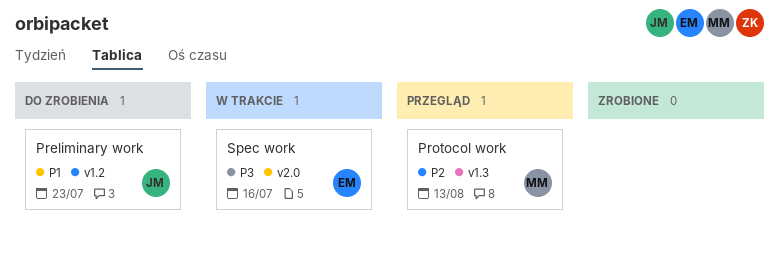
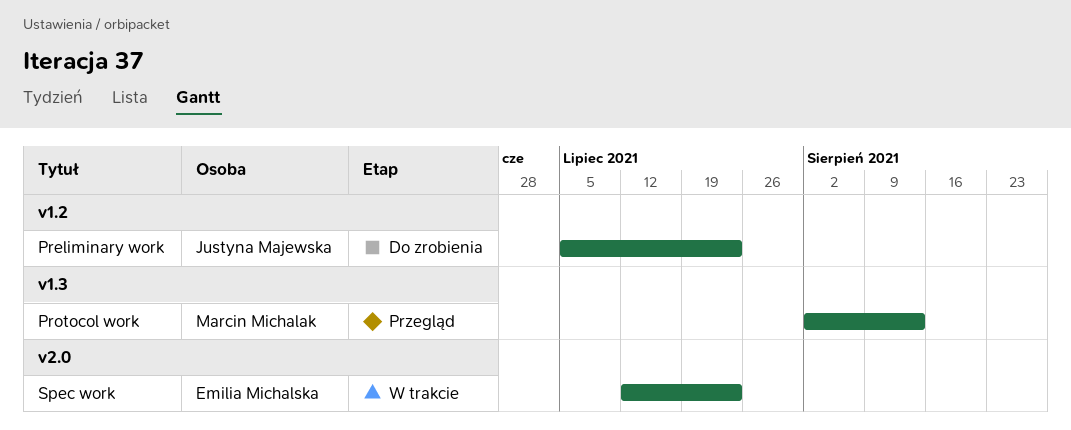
Spec work, due: Jul 16 -> Jul 23

